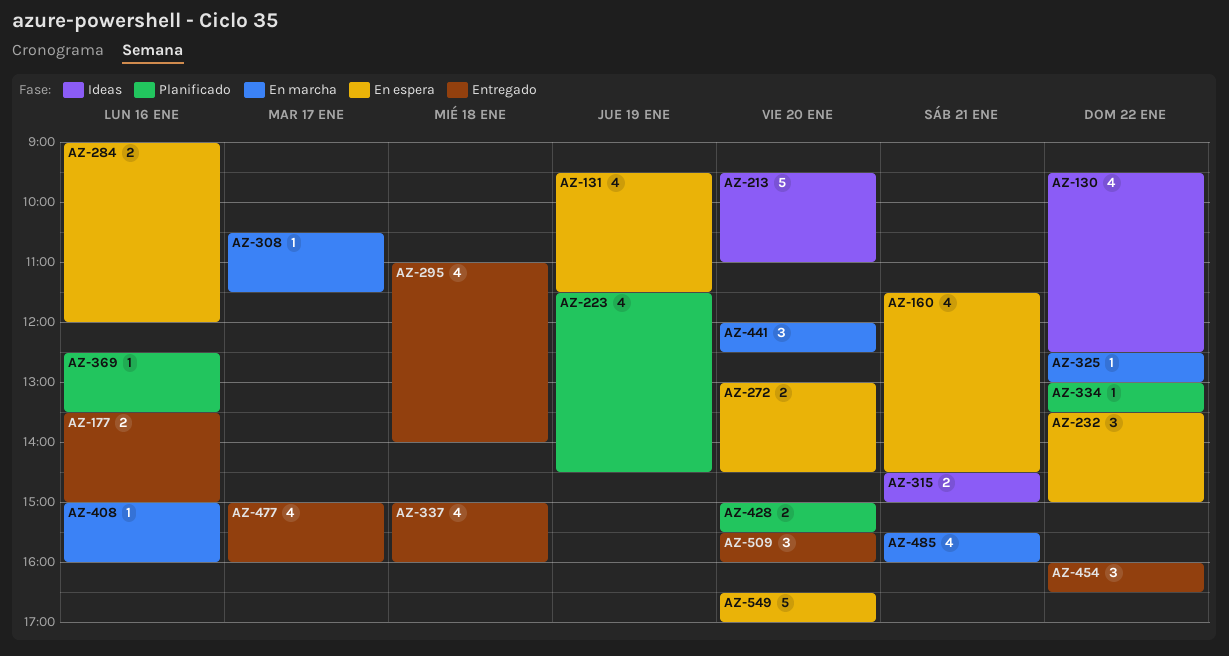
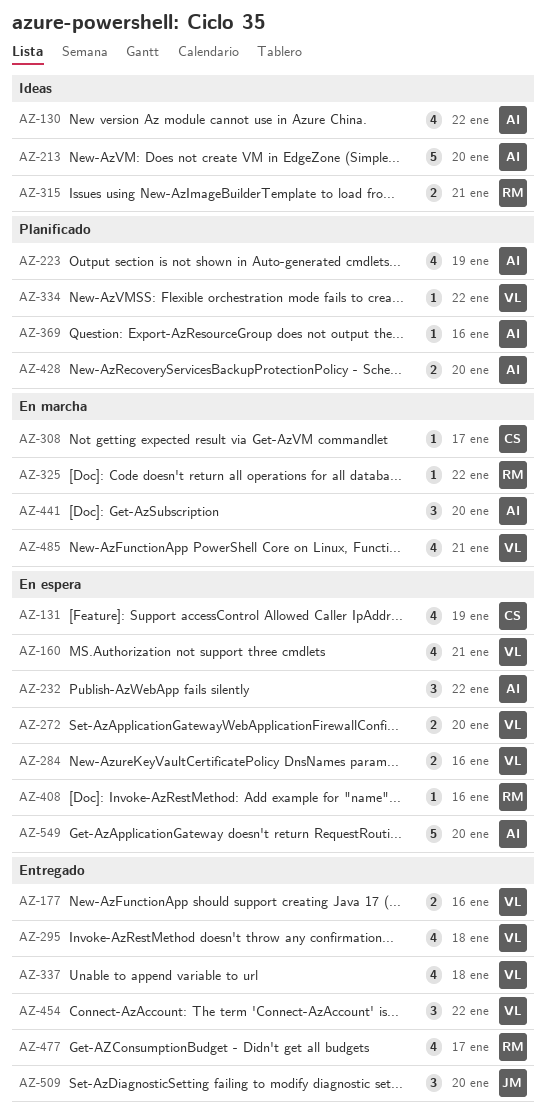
AZ-408, status: En marcha -> En espera

